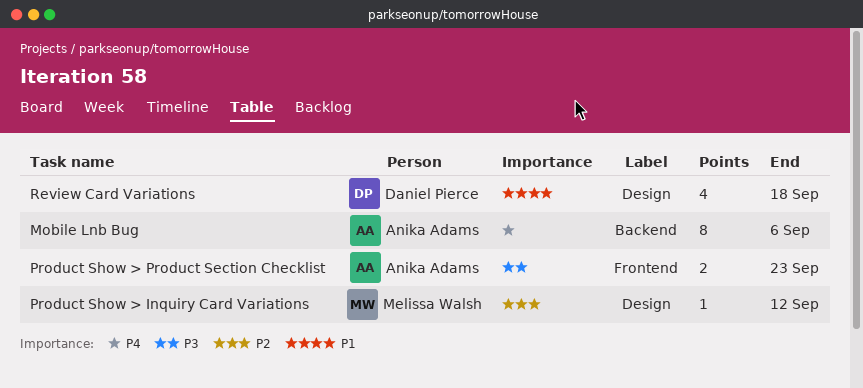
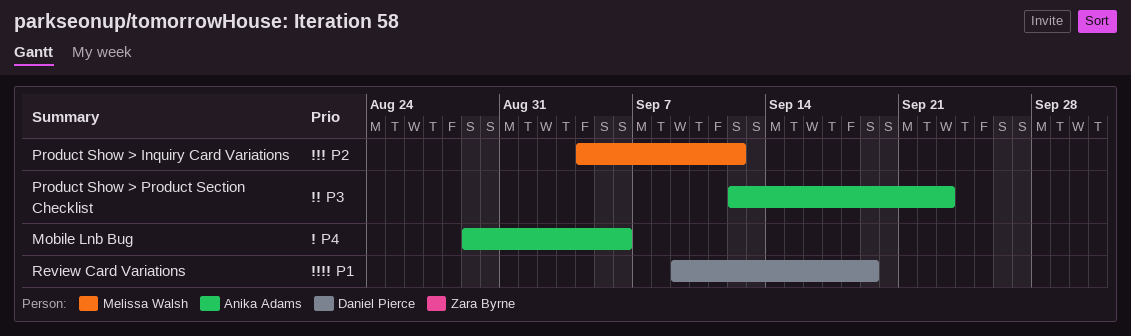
Review Card Variations, due: Sep 18 -> Sep 19

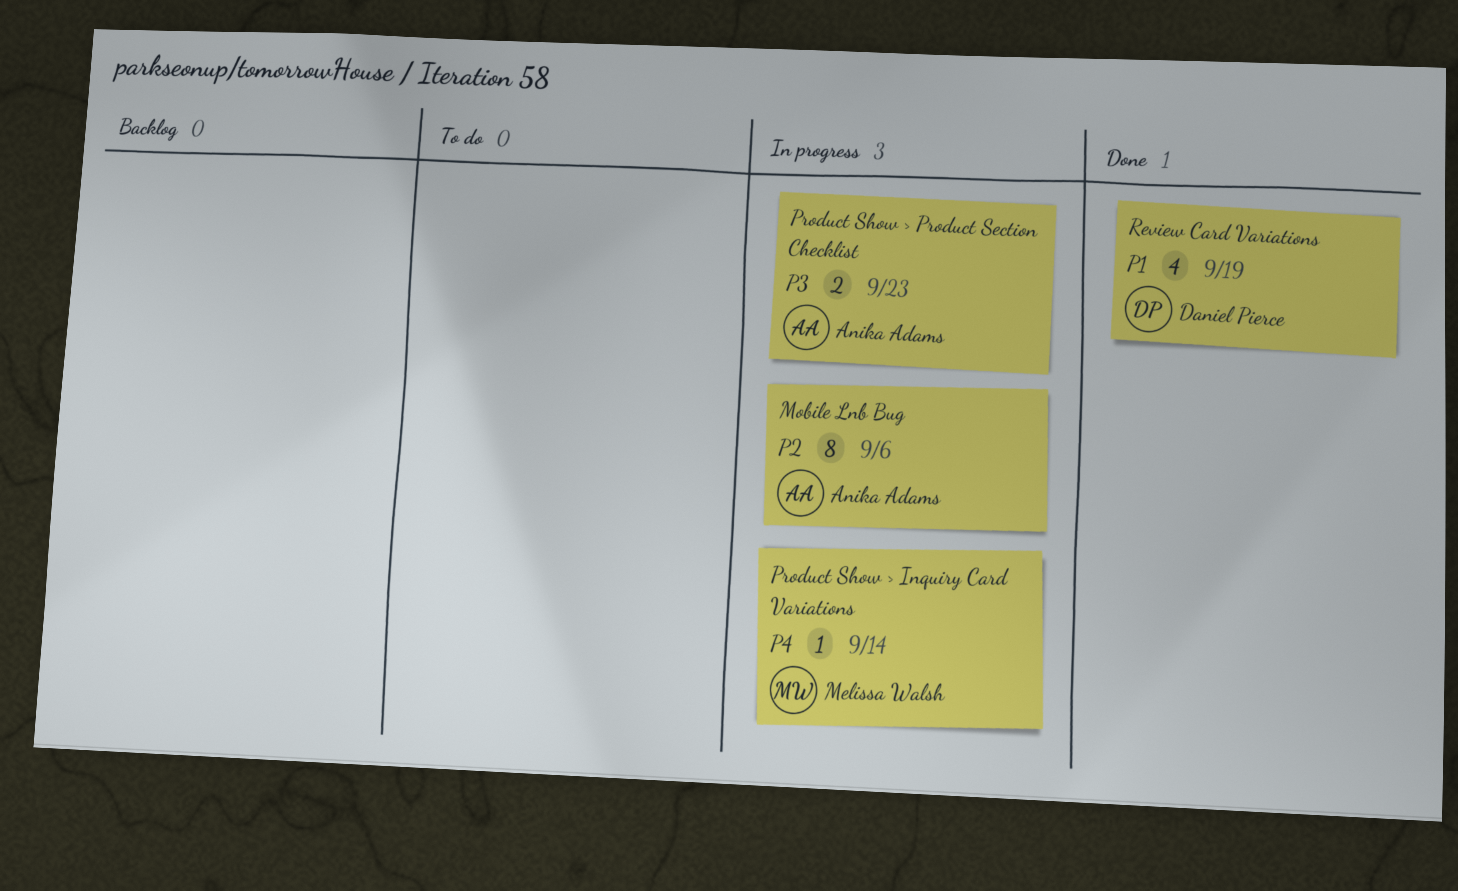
Mobile Lnb Bug, priority: P4 -> P2
Product Show > Inquiry Card Variations, priority: P2 -> P4
Product Show > Inquiry Card Variations, due: Sep 12 -> Sep 14

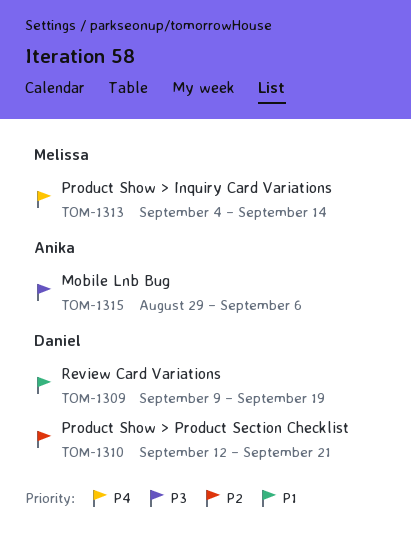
Mobile Lnb Bug, priority: P2 -> P3
Product Show > Product Section Checklist, owner: Anika Adams -> Daniel Pierce
Product Show > Product Section Checklist, priority: P3 -> P2
Product Show > Product Section Checklist, due: Sep 23 -> Sep 21

